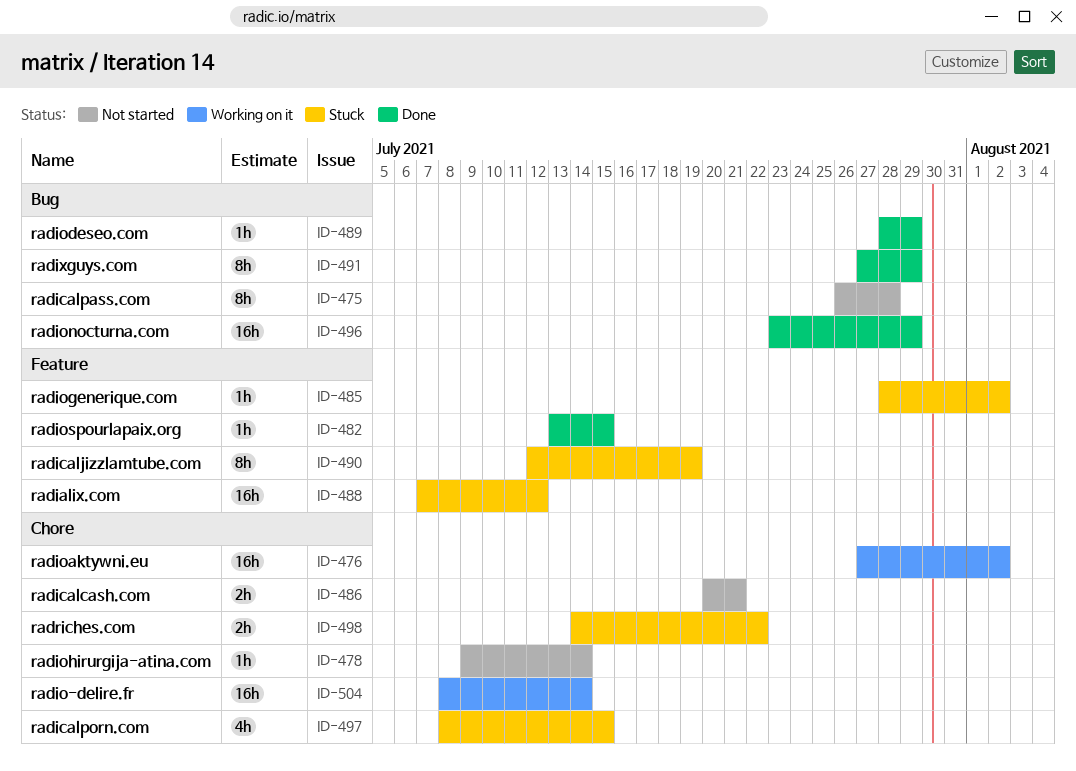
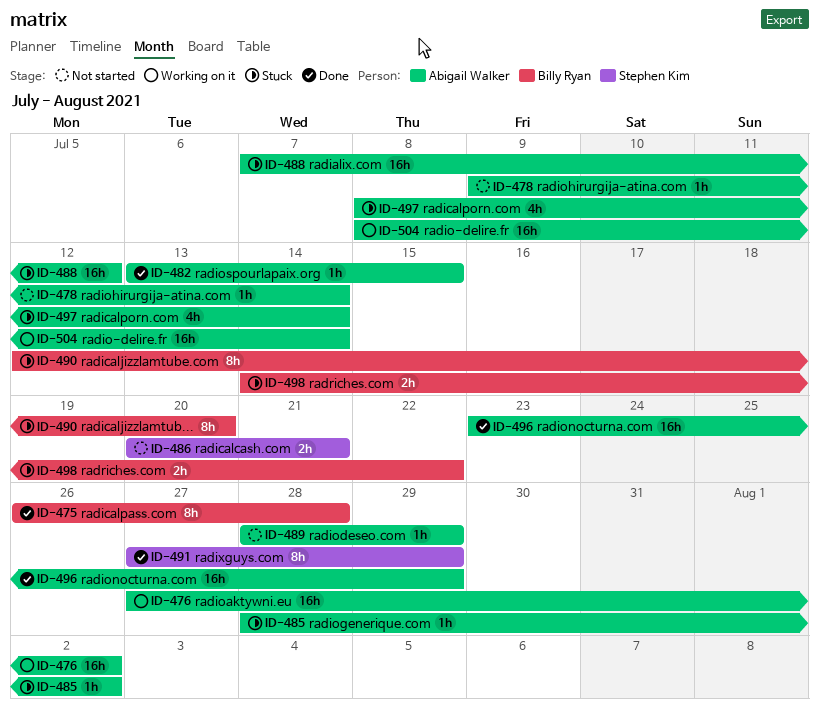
ID-475, status: Not started -> Done
ID-489, status: Done -> Not started
ID-490, due: Jul 19 -> Jul 20
ID-497, due: Jul 15 -> Jul 14

